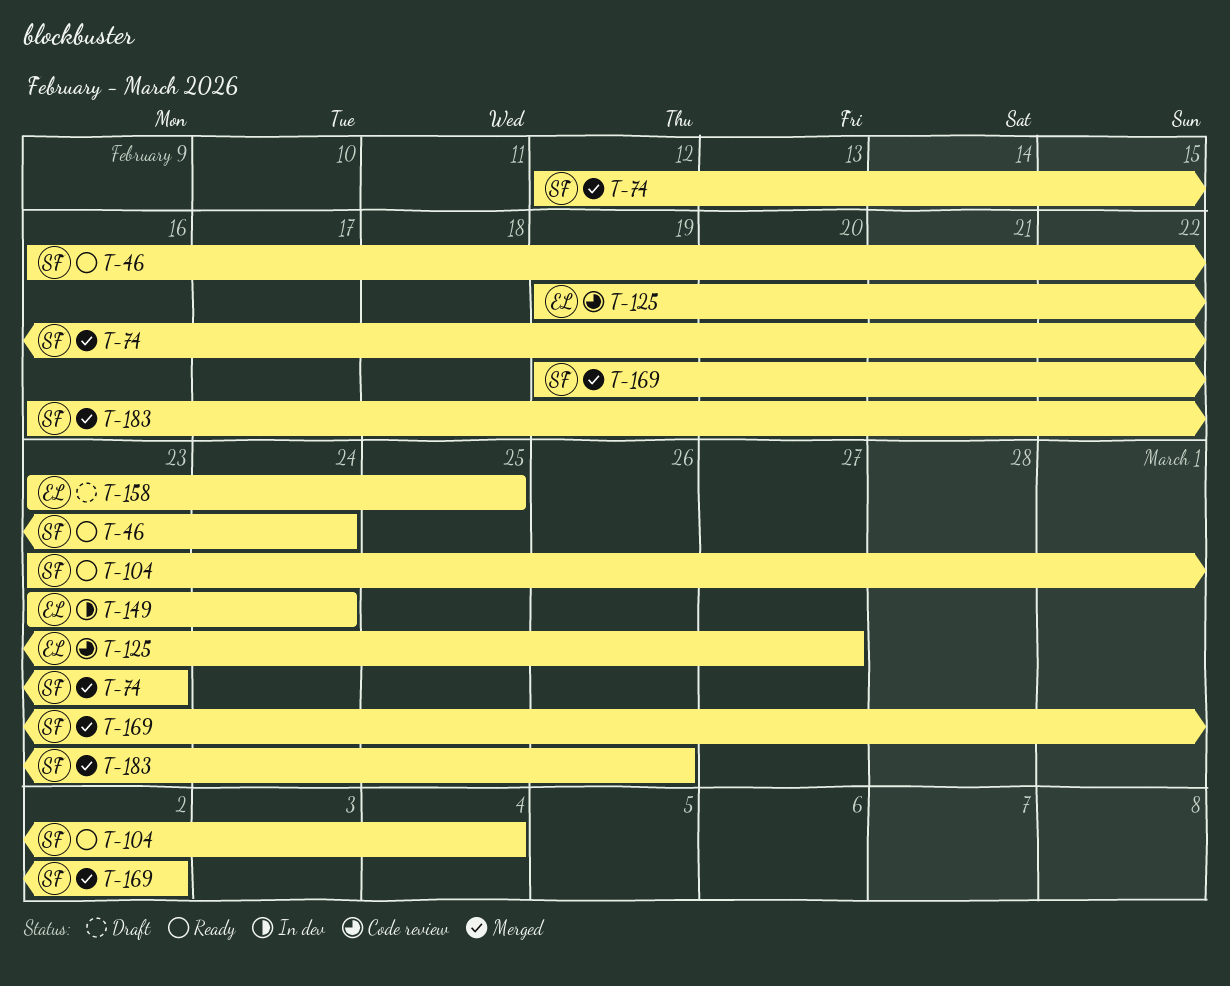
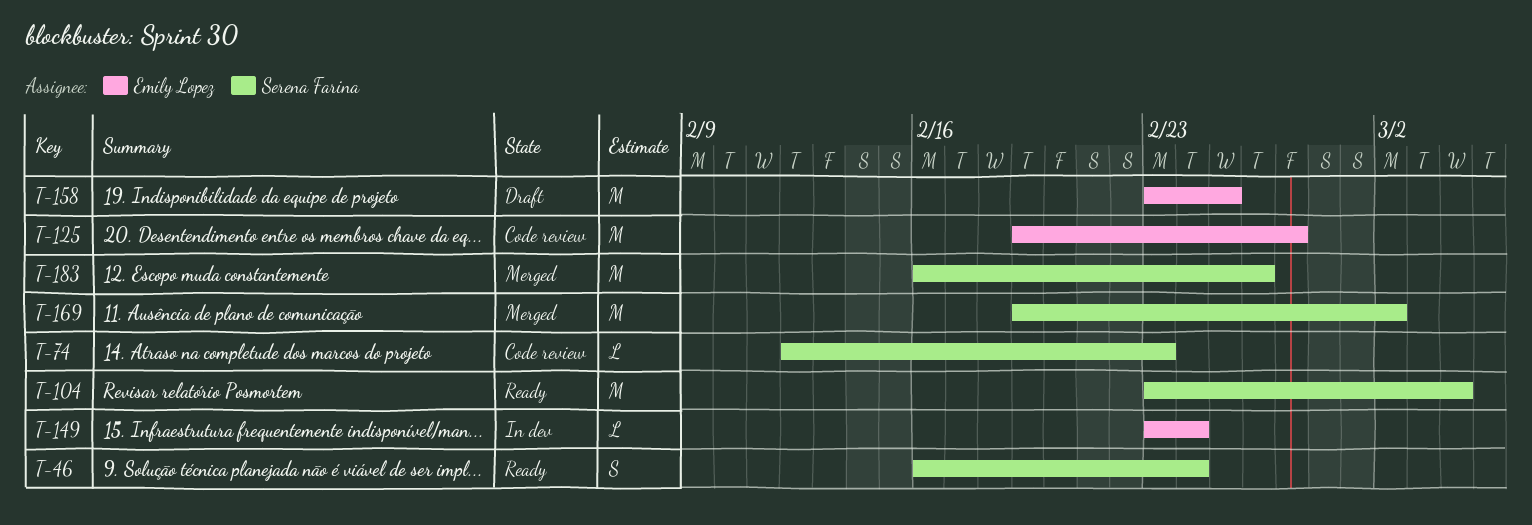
T-74, status: Merged -> Code review

